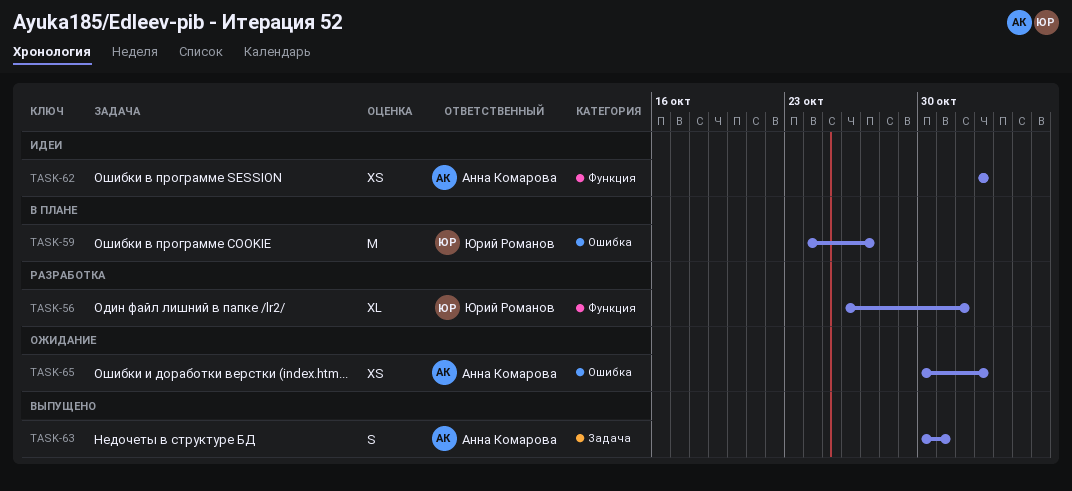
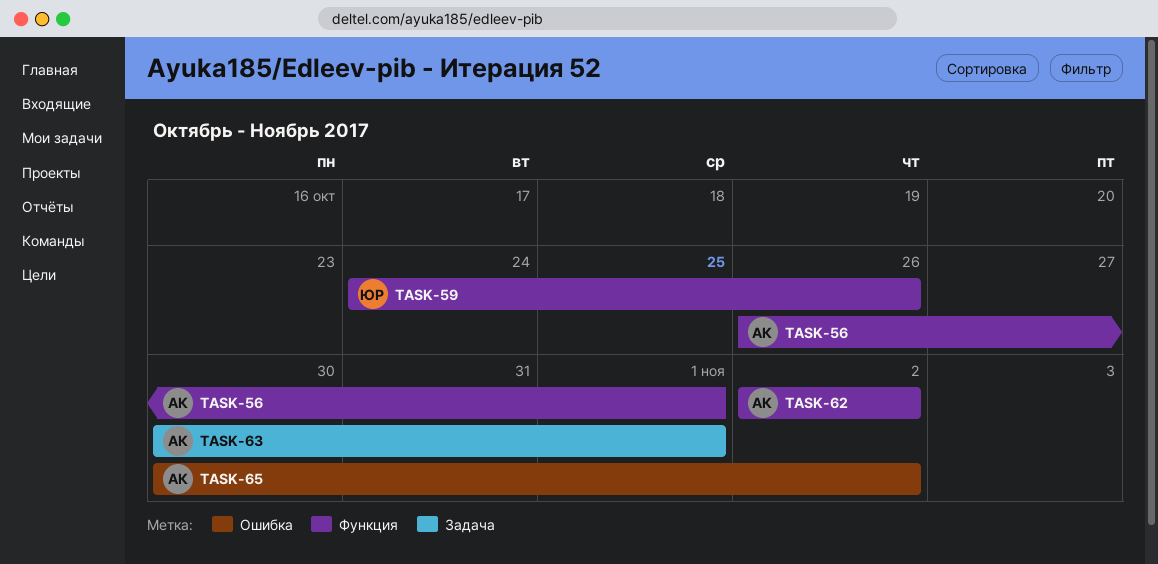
TASK-56, owner: Юрий Романов -> Анна Комарова
TASK-59, label: Ошибка -> Функция
TASK-59, due: Oct 27 -> Oct 26
TASK-63, due: Oct 31 -> Nov 1

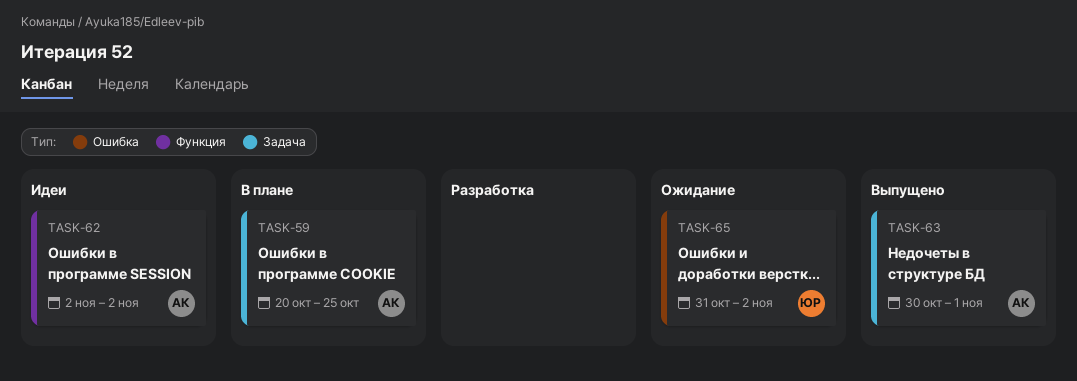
TASK-56: present -> none
TASK-59, owner: ЮР -> АК
TASK-59, label: Функция -> Задача
TASK-59, start: Oct 24 -> Oct 20
TASK-59, due: Oct 26 -> Oct 25
TASK-65, owner: АК -> ЮР
TASK-65, start: Oct 30 -> Oct 31

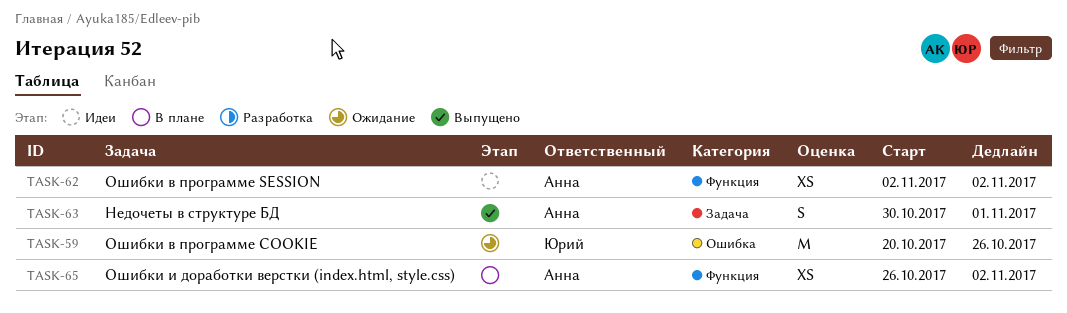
TASK-59, status: В плане -> Ожидание
TASK-59, owner: Анна -> Юрий
TASK-59, label: Задача -> Ошибка
TASK-59, due: Oct 25 -> Oct 26
TASK-65, status: Ожидание -> В плане
TASK-65, owner: Юрий -> Анна
TASK-65, label: Ошибка -> Функция
TASK-65, start: Oct 31 -> Oct 26

